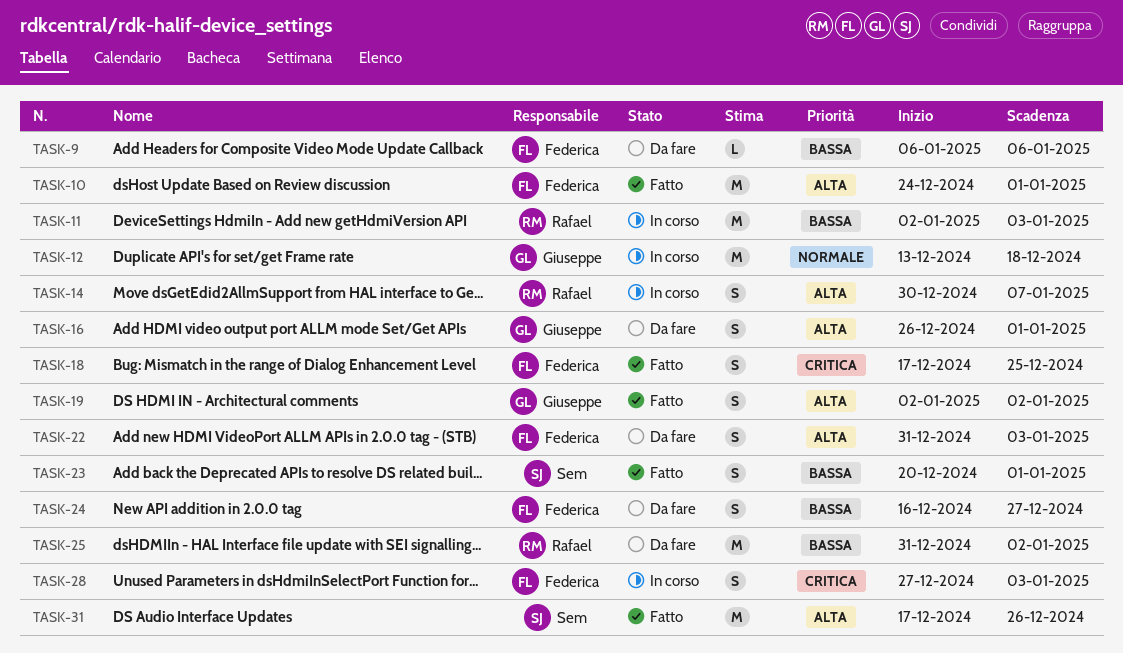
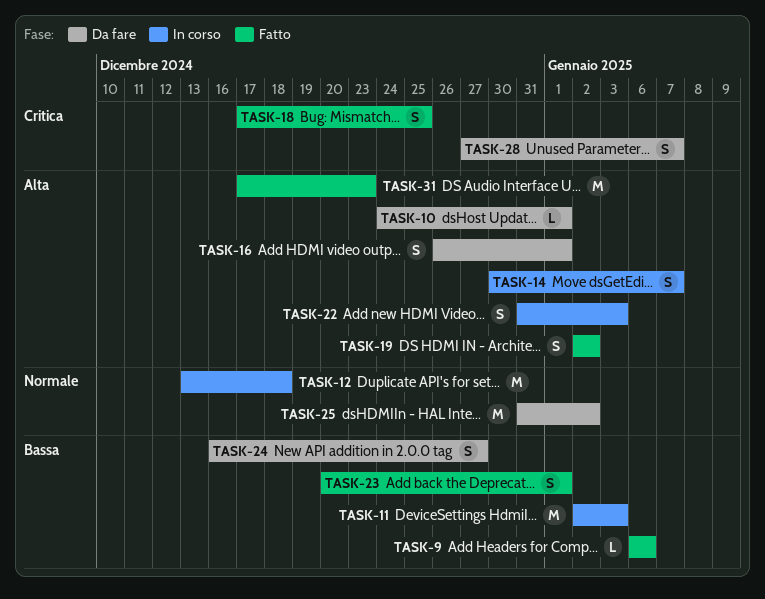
TASK-9, status: Da fare -> Fatto
TASK-10, status: Fatto -> Da fare
TASK-10, estimate: M -> L
TASK-22, status: Da fare -> In corso
TASK-25, priority: Bassa -> Normale
TASK-28, status: In corso -> Da fare
TASK-28, due: Jan 3 -> Jan 7
TASK-31, due: Dec 26 -> Dec 23

